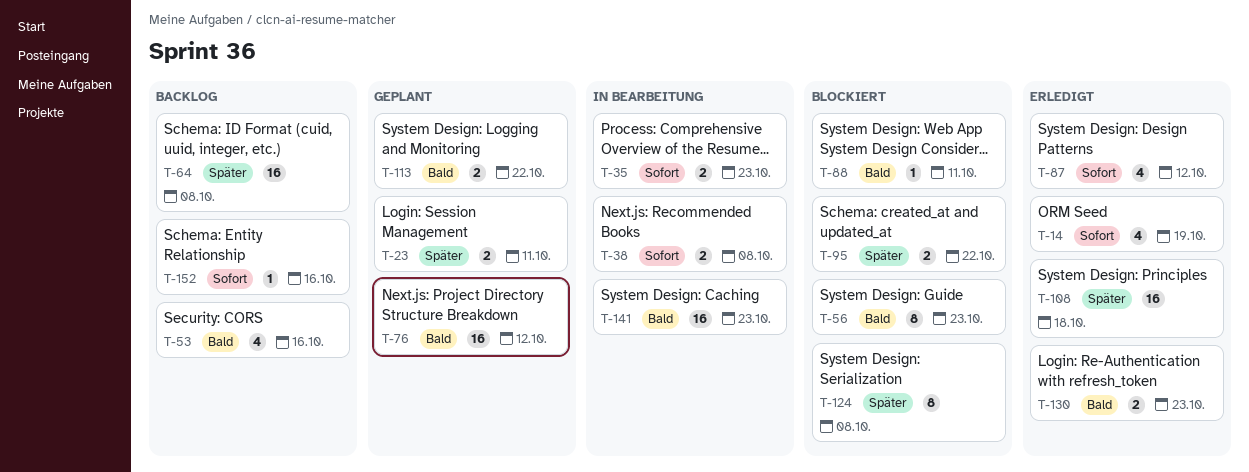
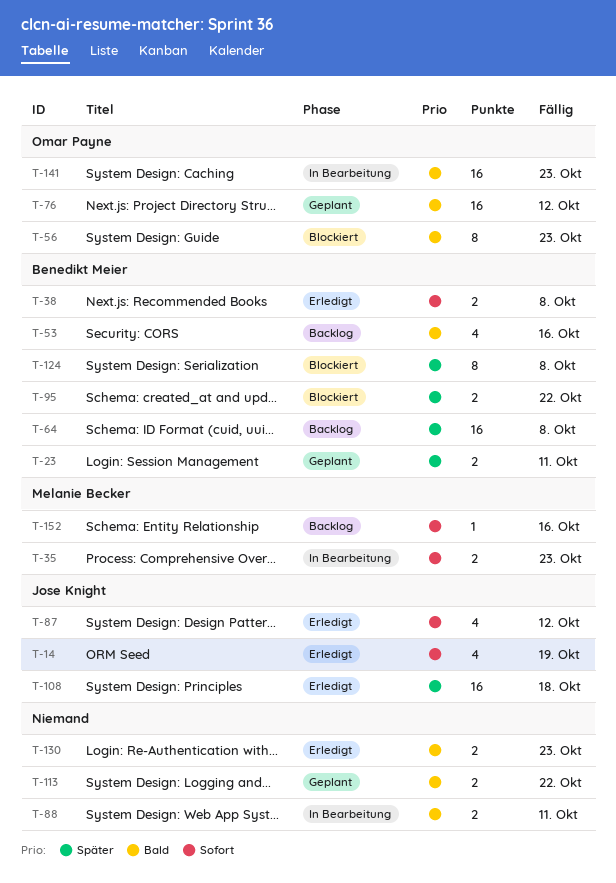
T-38, status: In Bearbeitung -> Erledigt
T-88, status: Blockiert -> In Bearbeitung
T-88, estimate: 1 -> 2

